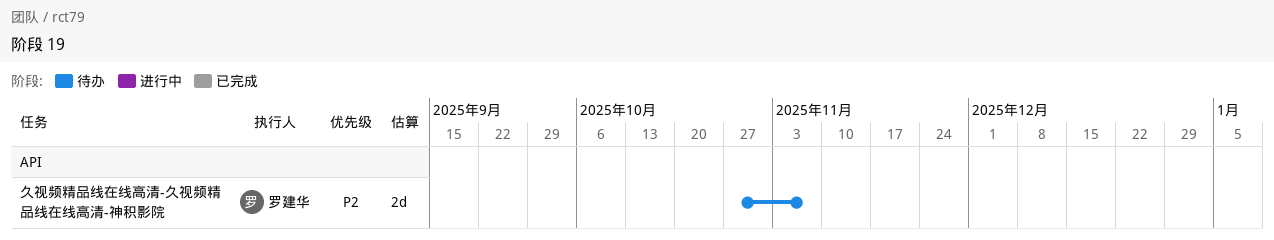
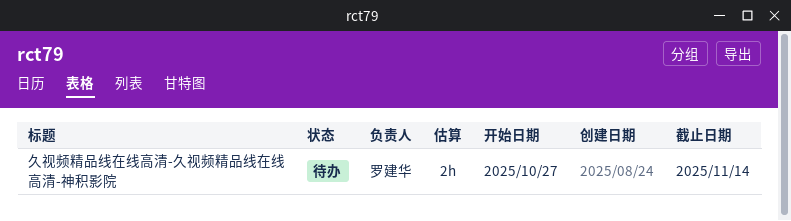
久视频精品线在线高清-久视频精品线在线高清-神积影院, estimate: 2d -> 2h
久视频精品线在线高清-久视频精品线在线高清-神积影院, due: Nov 7 -> Nov 14

